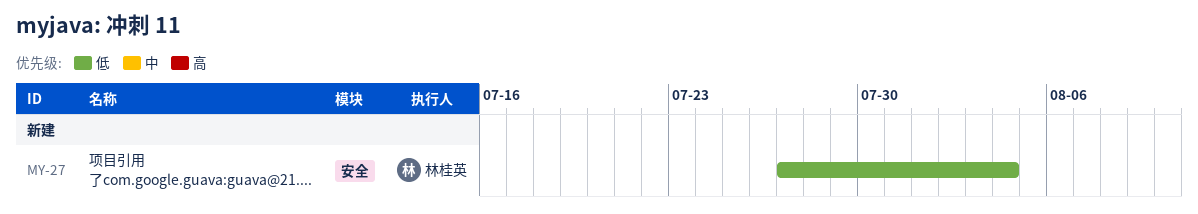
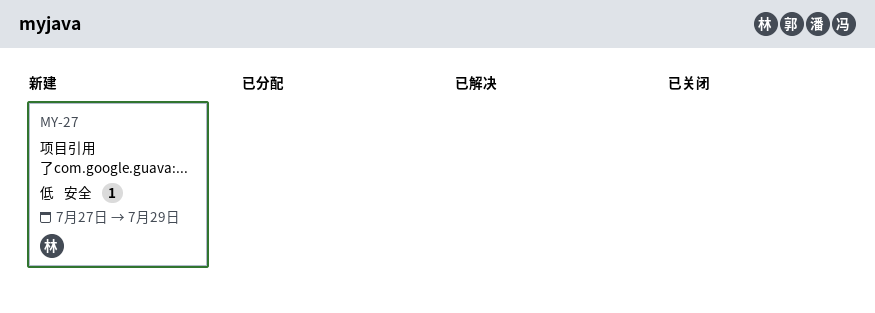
MY-27, due: Aug 4 -> Jul 29

